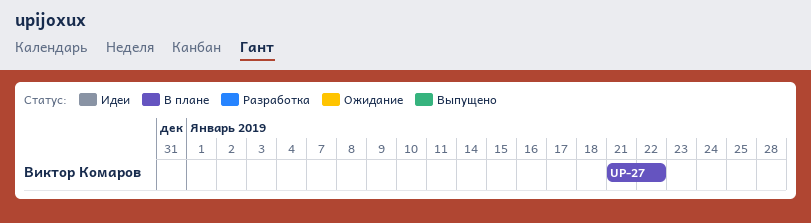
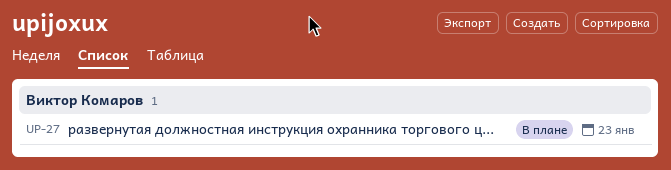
UP-27, due: Jan 22 -> Jan 23

